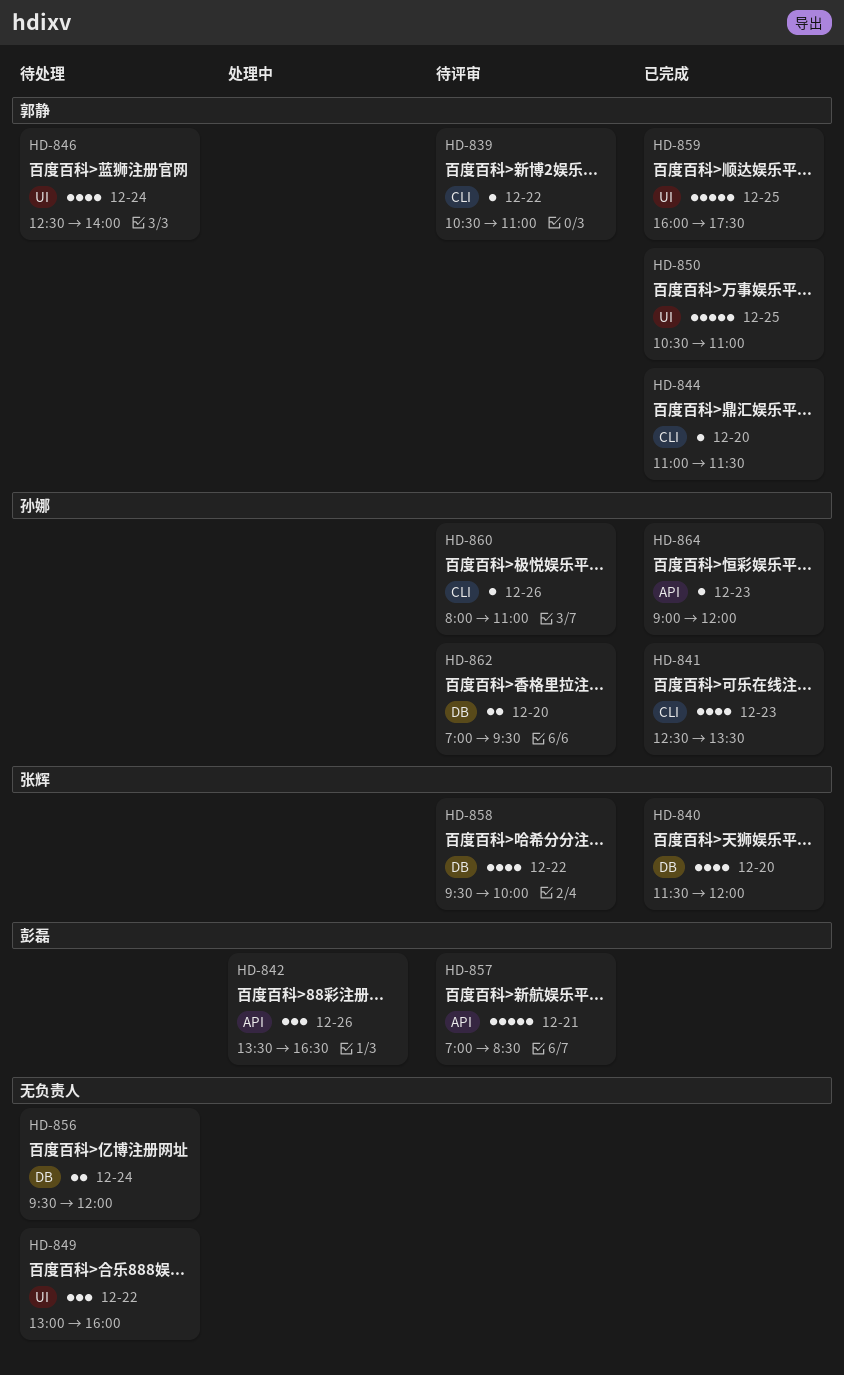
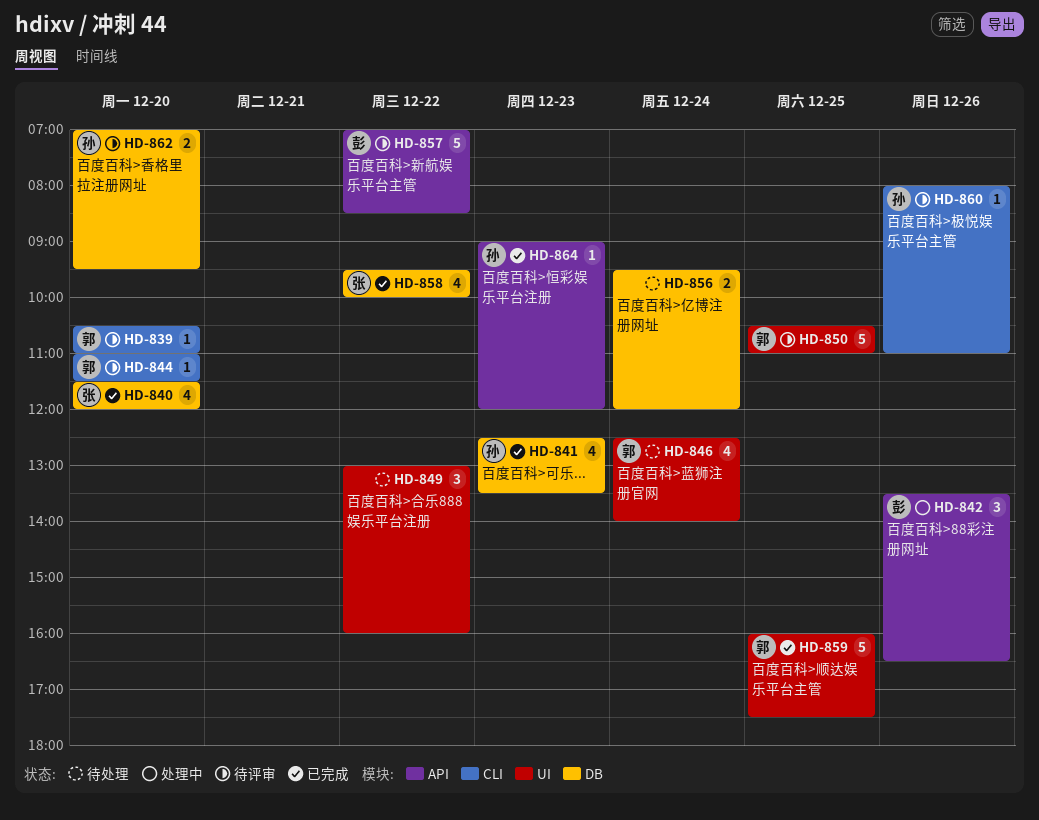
HD-839, day: Dec 22 -> Dec 20
HD-841, label: CLI -> DB
HD-844, status: 已完成 -> 待评审
HD-850, status: 已完成 -> 待评审
HD-857, day: Dec 21 -> Dec 22
HD-858, status: 待评审 -> 已完成

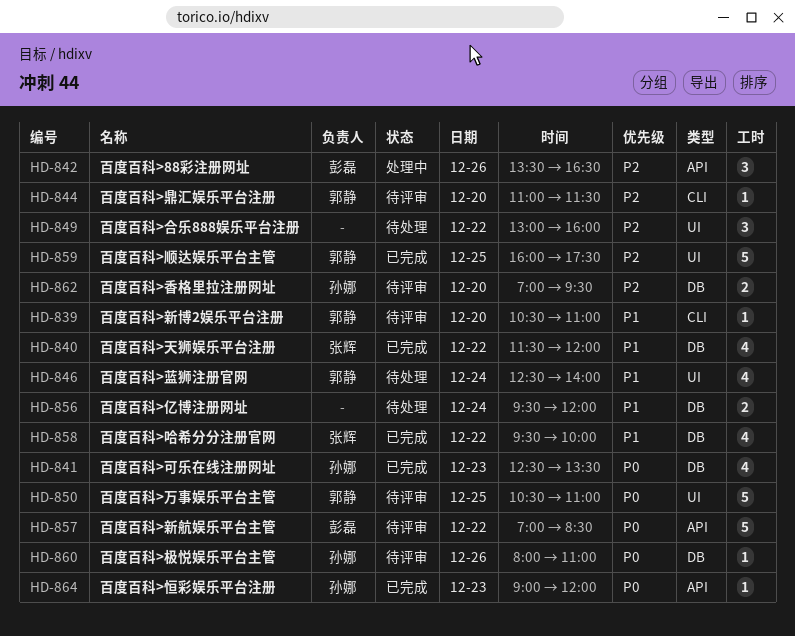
HD-840, day: Dec 20 -> Dec 22
HD-860, label: CLI -> DB

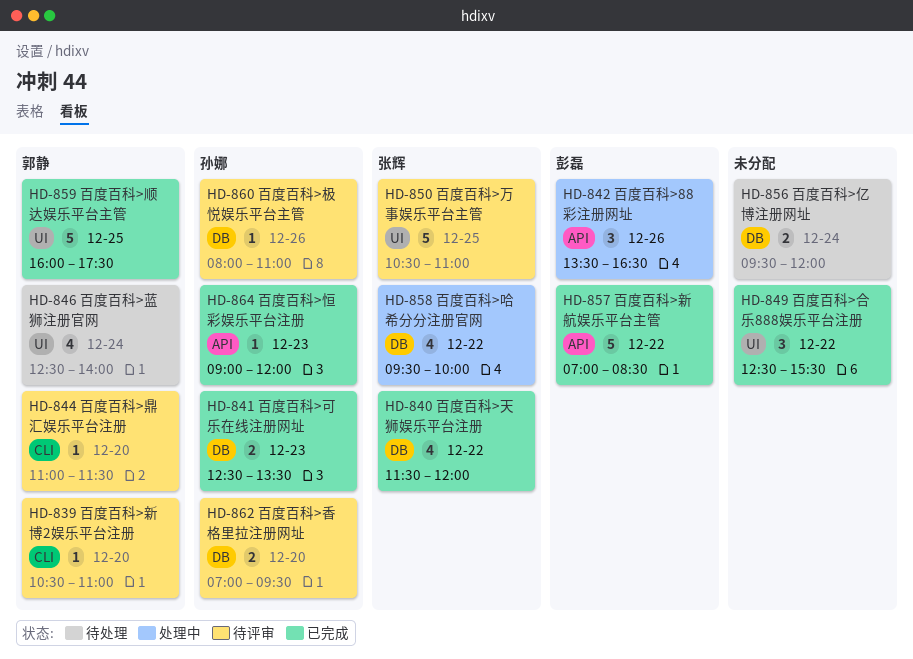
HD-841, estimate: 4 -> 2
HD-849, status: 待处理 -> 已完成
HD-849, begins: 13:00 -> 12:30
HD-849, ends: 16:00 -> 15:30
HD-850, owner: 郭静 -> 张辉
HD-857, status: 待评审 -> 已完成
HD-858, status: 已完成 -> 处理中

